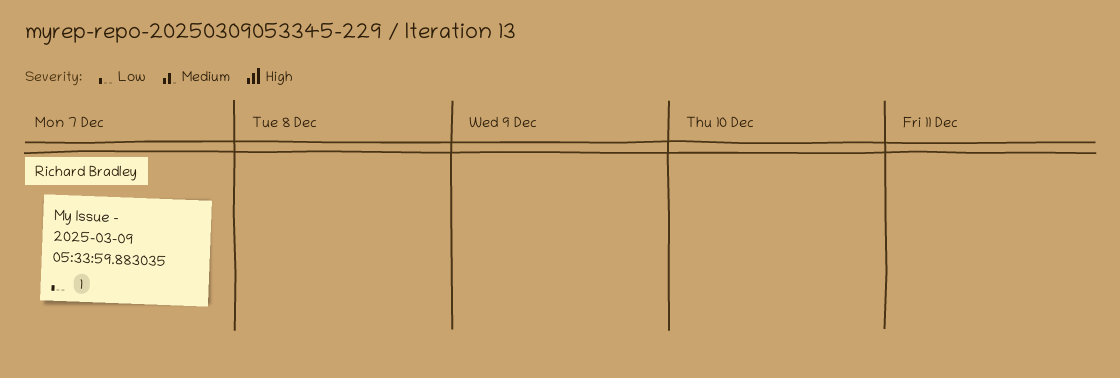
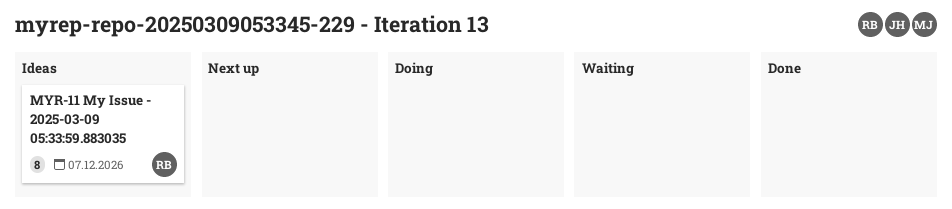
My Issue - 2025-03-09 05:33:59.883035, estimate: 1 -> 8

